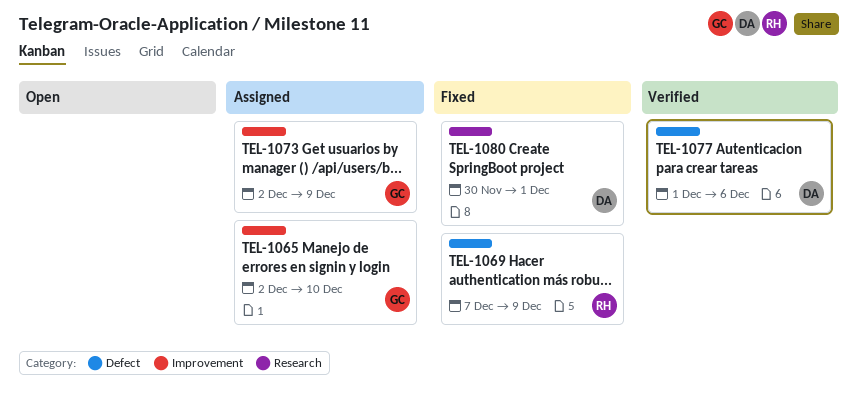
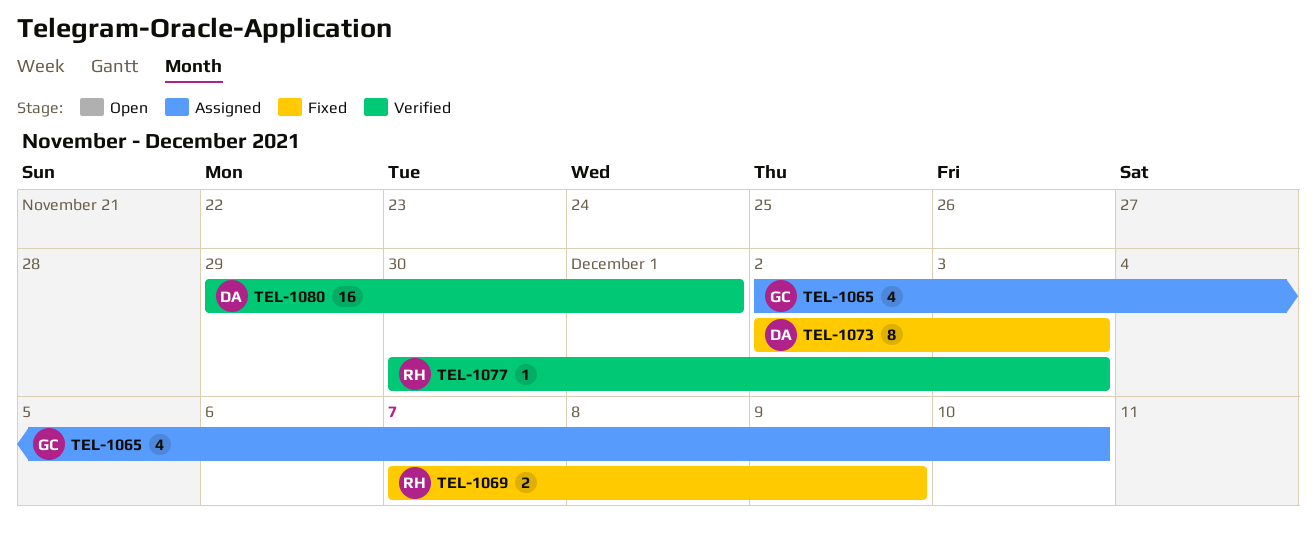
TEL-1073, status: Assigned -> Fixed
TEL-1073, owner: GC -> DA
TEL-1073, due: Dec 9 -> Dec 3
TEL-1077, owner: DA -> RH
TEL-1077, start: Dec 1 -> Nov 30
TEL-1077, due: Dec 6 -> Dec 3
TEL-1080, status: Fixed -> Verified
TEL-1080, start: Nov 30 -> Nov 29

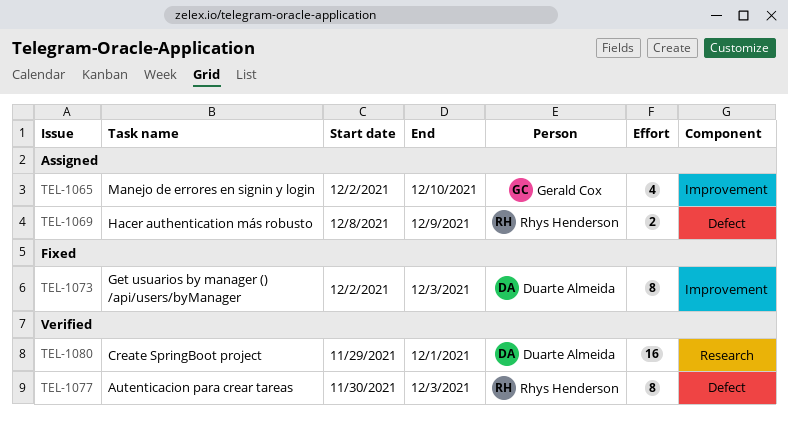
TEL-1069, status: Fixed -> Assigned
TEL-1069, start: Dec 7 -> Dec 8
TEL-1077, estimate: 1 -> 8

